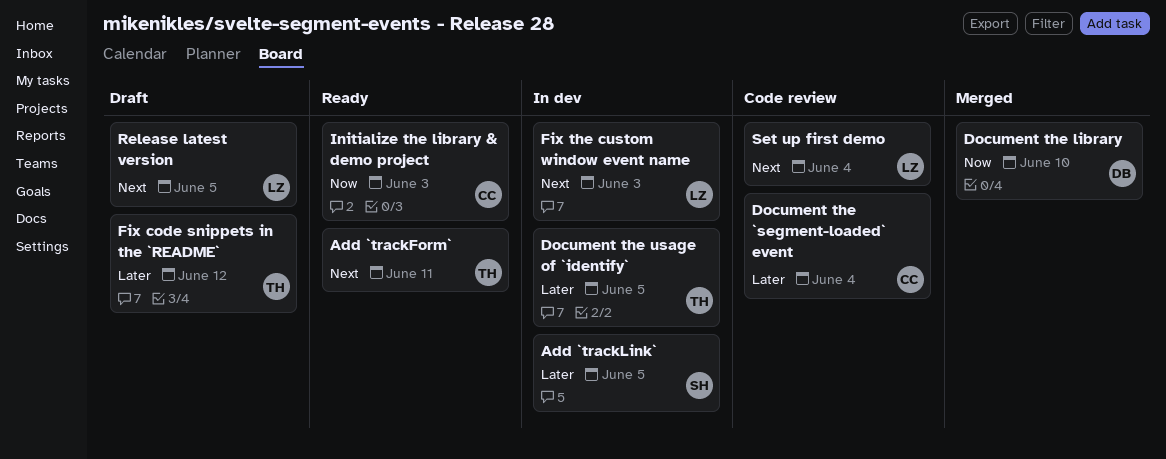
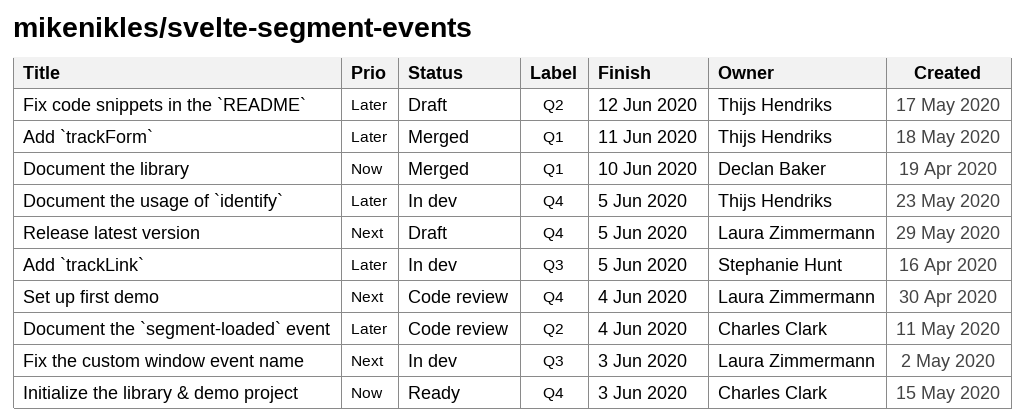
Add `trackForm`, status: Ready -> Merged
Add `trackForm`, priority: Next -> Later

